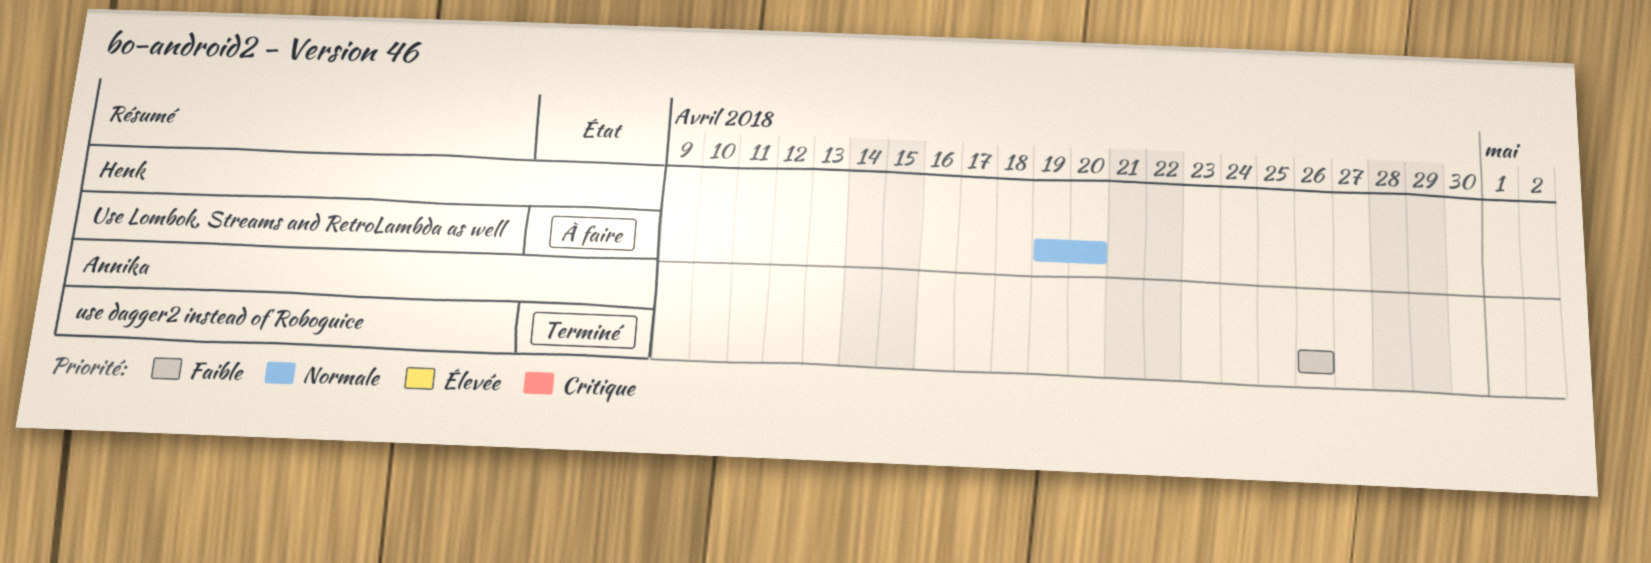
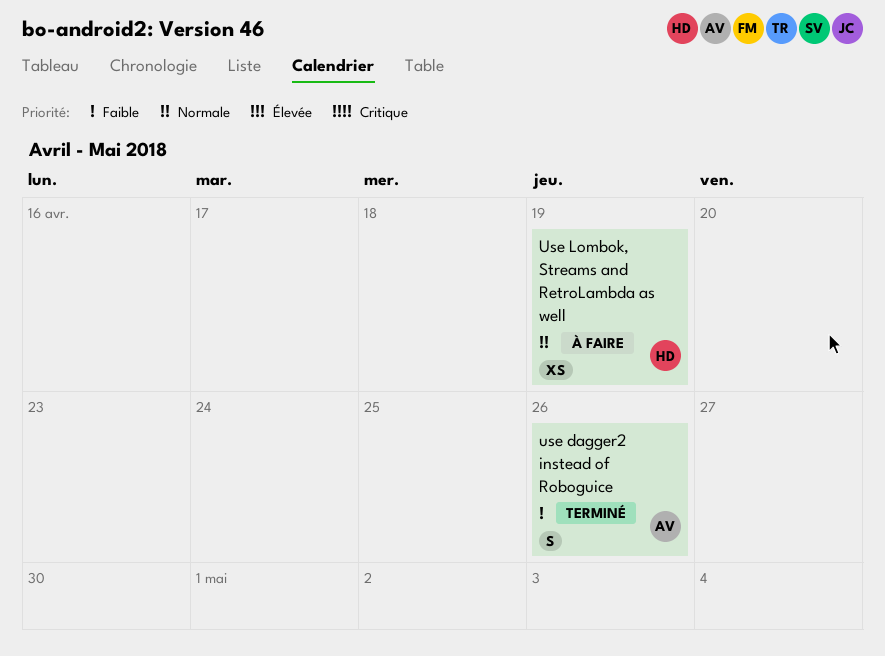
Use Lombok, Streams and RetroLambda as well, due: Apr 20 -> Apr 19

